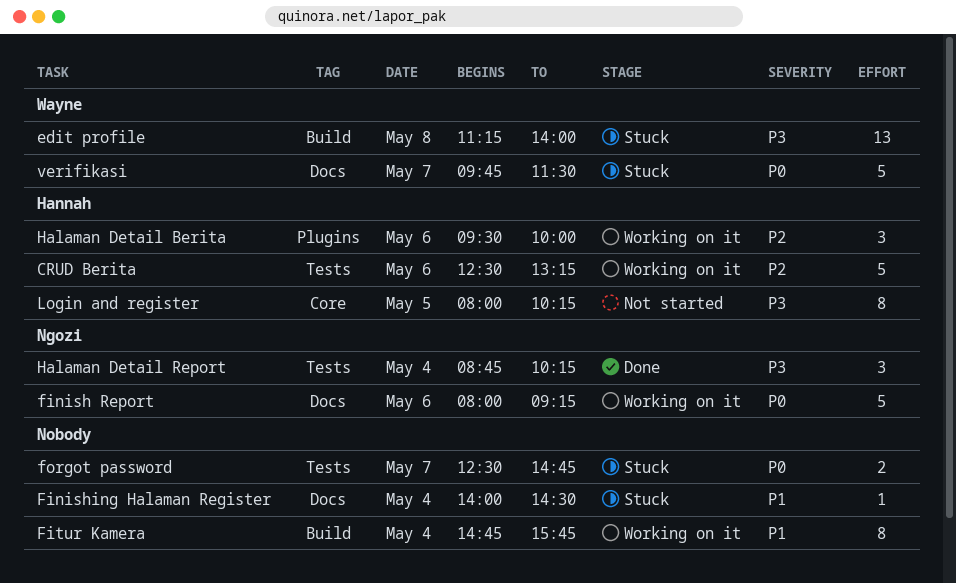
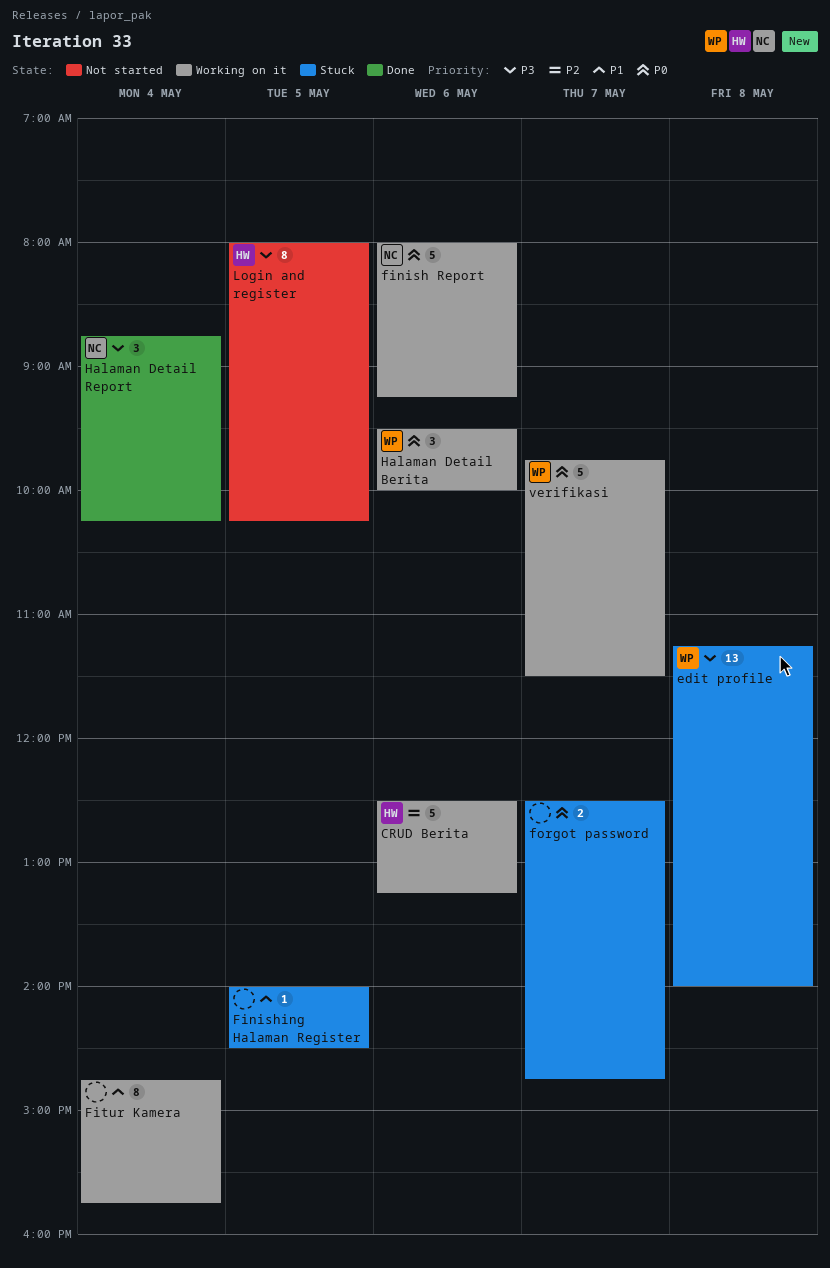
Finishing Halaman Register, day: May 4 -> May 5
Halaman Detail Berita, owner: Hannah -> Wayne
Halaman Detail Berita, priority: P2 -> P0
verifikasi, status: Stuck -> Working on it

